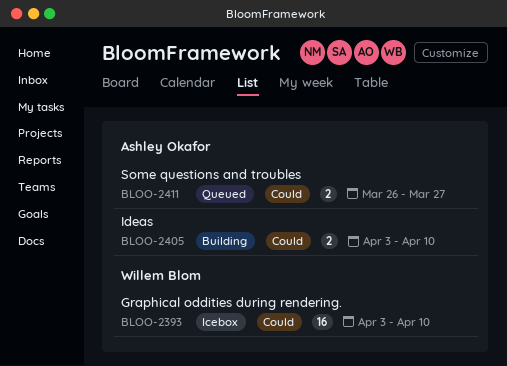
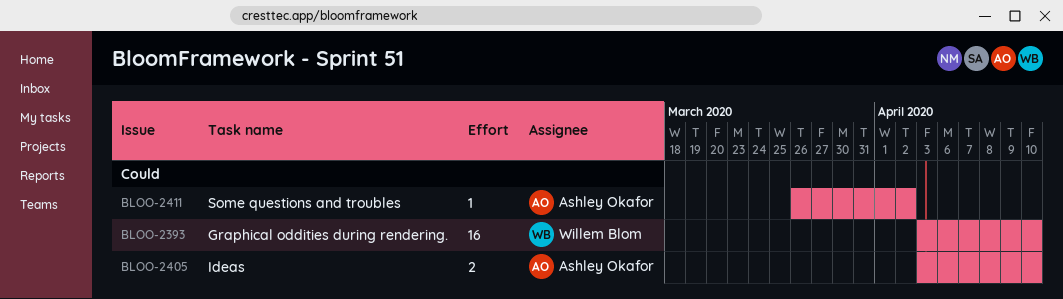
BLOO-2411, estimate: 2 -> 1
BLOO-2411, due: Mar 27 -> Apr 2

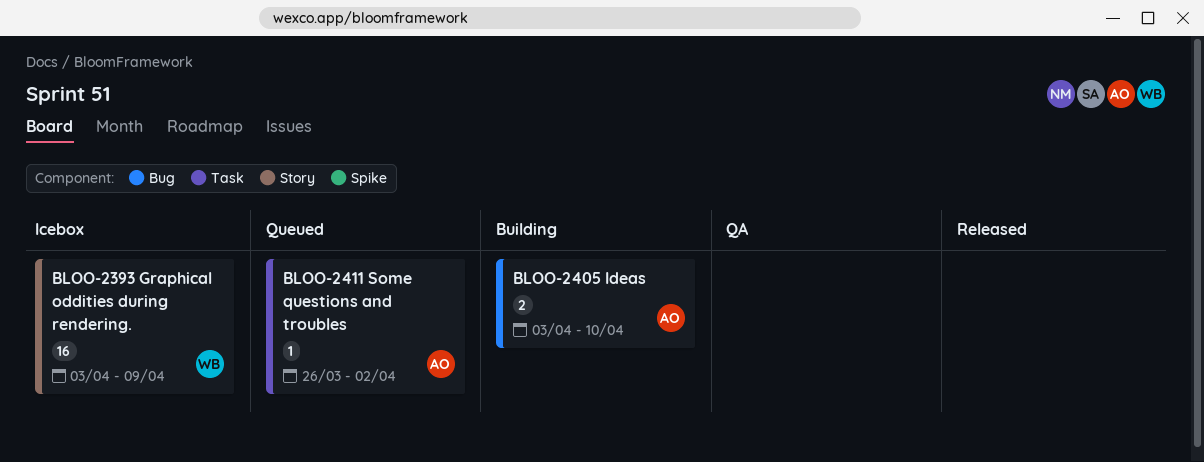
BLOO-2393, due: Apr 10 -> Apr 9

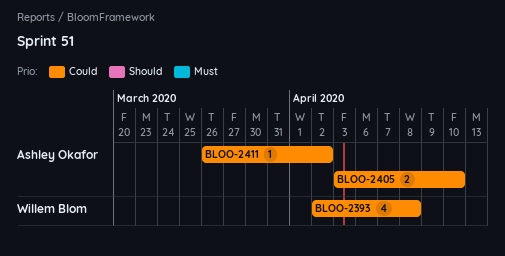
BLOO-2393, estimate: 16 -> 4
BLOO-2393, start: Apr 3 -> Apr 2
BLOO-2393, due: Apr 9 -> Apr 8

